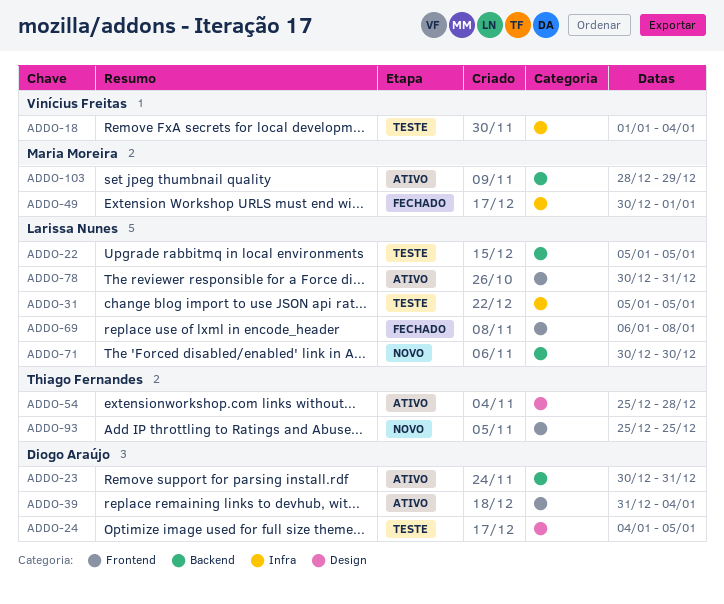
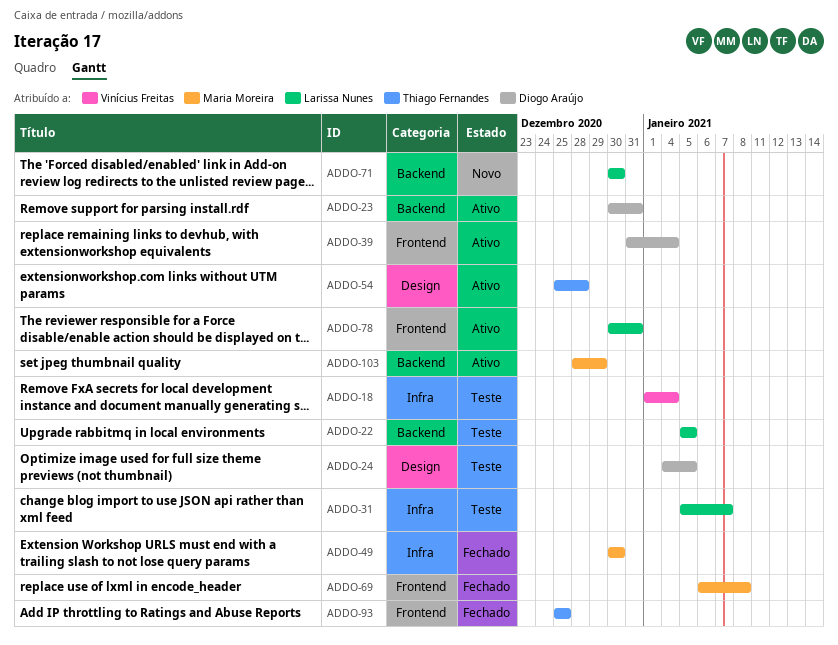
ADDO-31, due: Jan 5 -> Jan 7
ADDO-49, due: Jan 1 -> Dec 30
ADDO-69, owner: Larissa Nunes -> Maria Moreira
ADDO-93, status: Novo -> Fechado

